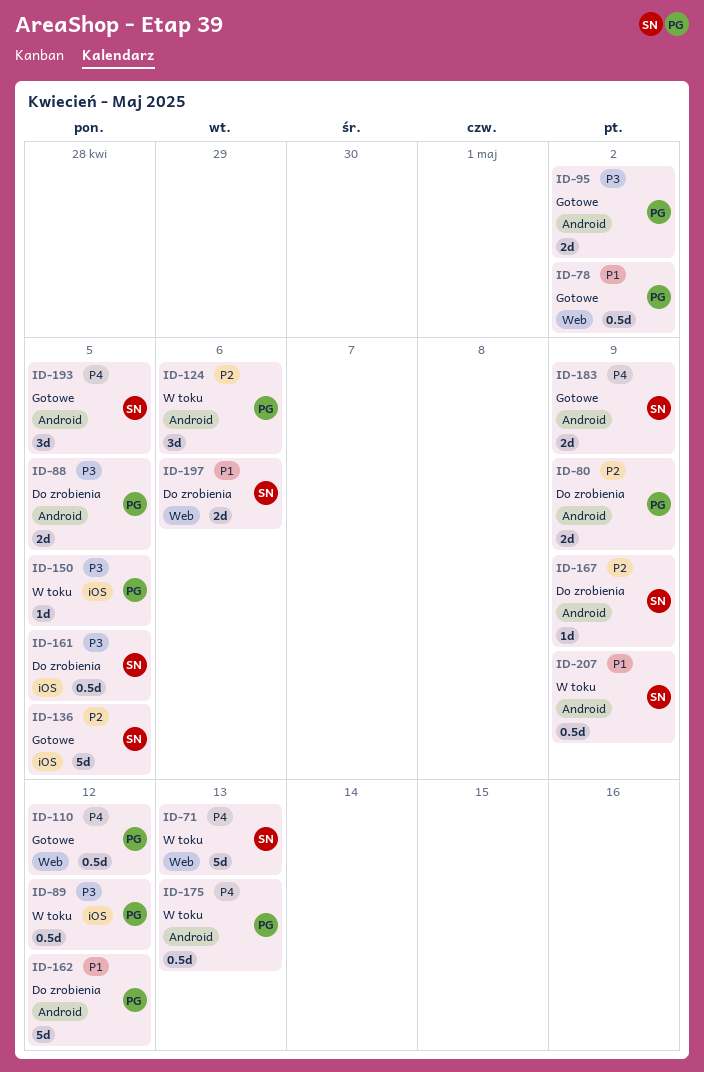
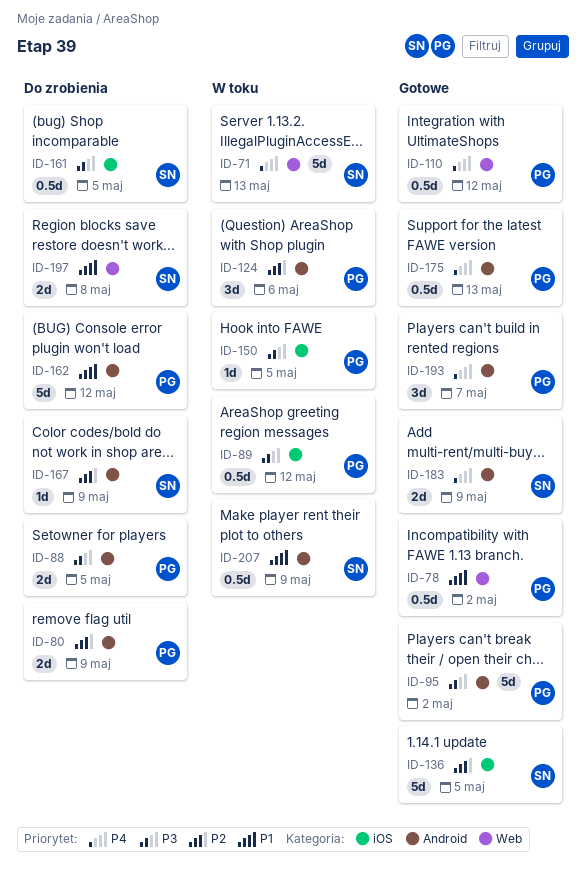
ID-95, estimate: 2d -> 5d
ID-175, status: W toku -> Gotowe
ID-193, owner: SN -> PG
ID-193, due: May 5 -> May 7
ID-197, due: May 6 -> May 8

